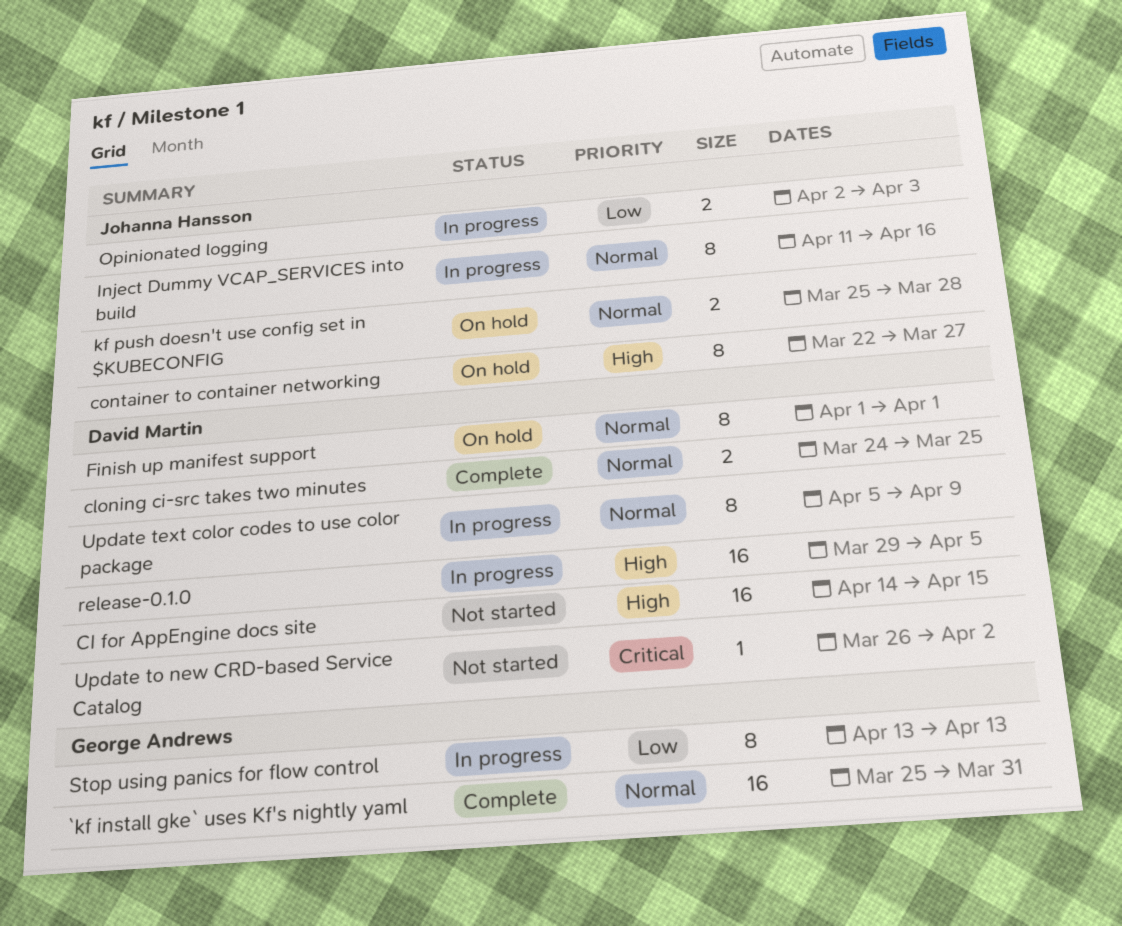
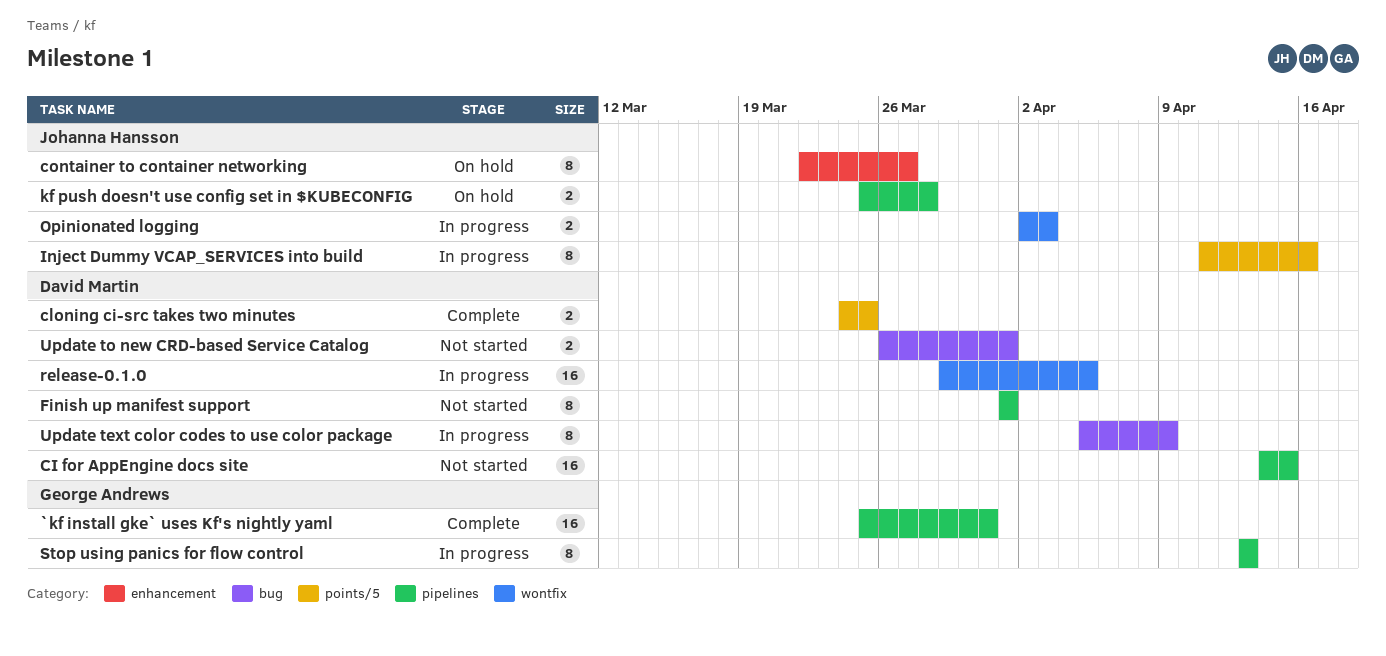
Finish up manifest support, status: On hold -> Not started
Update to new CRD-based Service Catalog, estimate: 1 -> 2
Update to new CRD-based Service Catalog, due: Apr 2 -> Apr 1

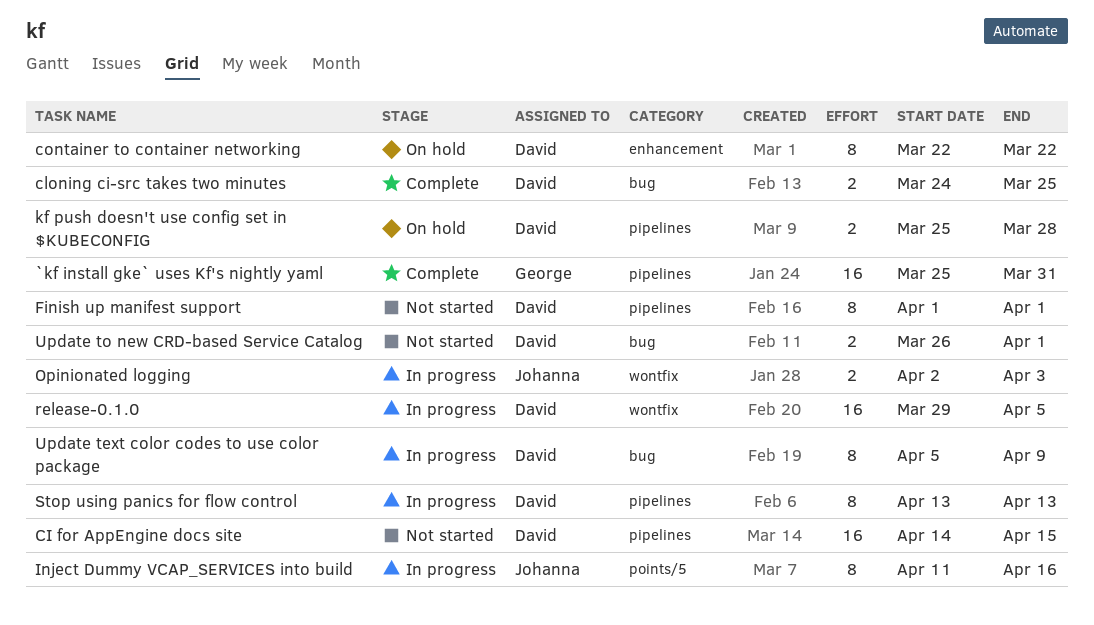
cloning ci-src takes two minutes, label: points/5 -> bug
container to container networking, owner: Johanna Hansson -> David Martin
container to container networking, due: Mar 27 -> Mar 22
kf push doesn't use config set in $KUBECONFIG, owner: Johanna Hansson -> David Martin
Stop using panics for flow control, owner: George Andrews -> David Martin

